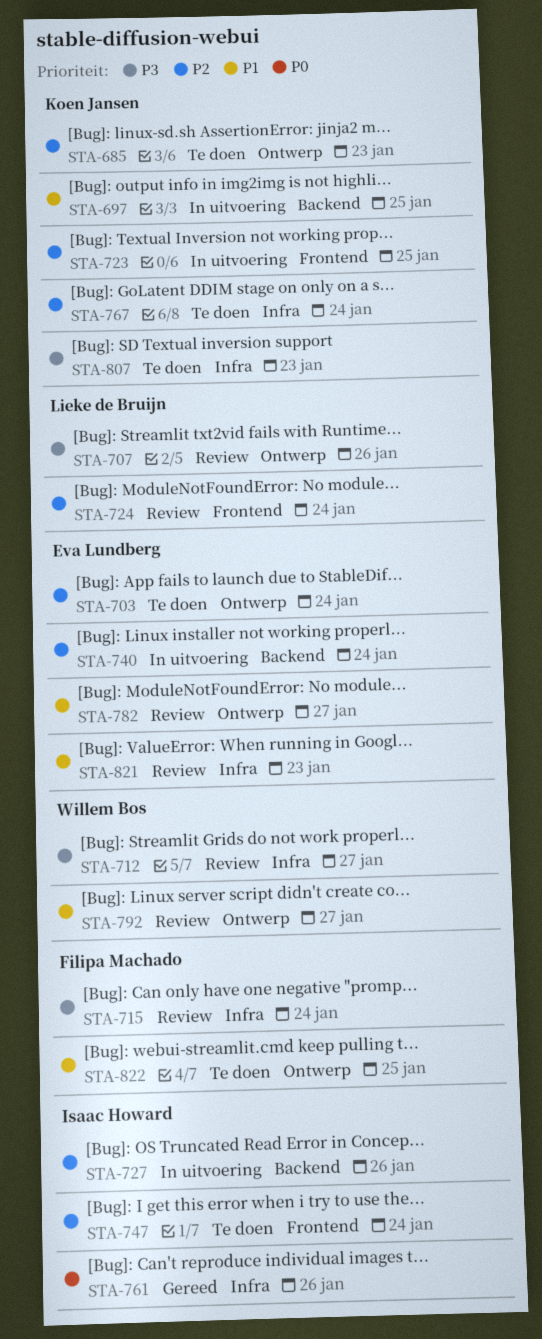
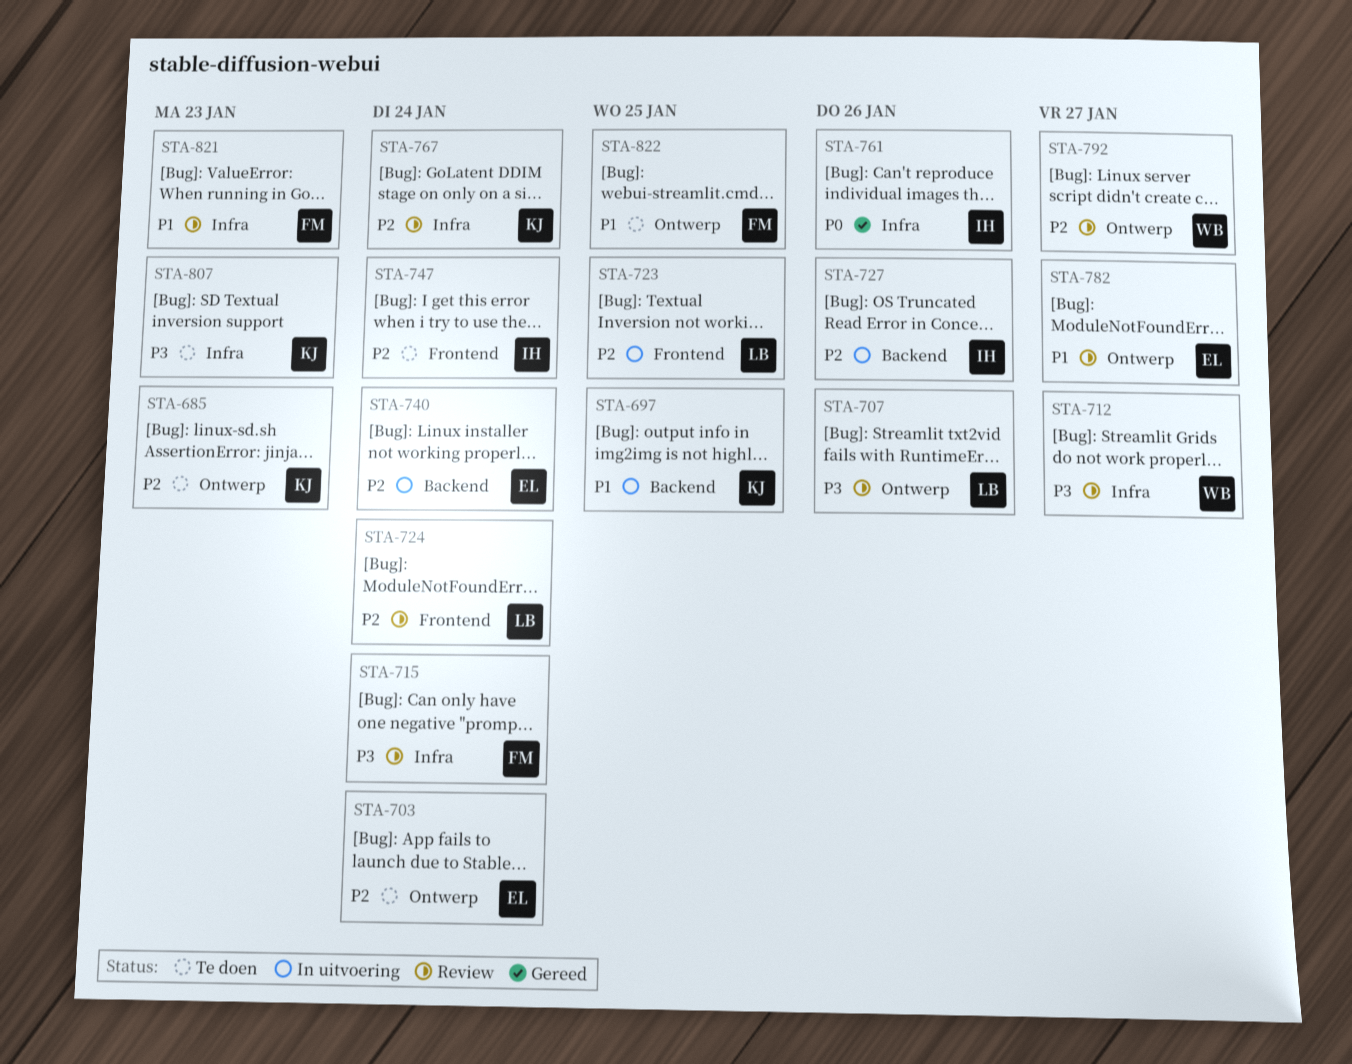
STA-723, owner: Koen Jansen -> Lieke de Bruijn
STA-767, status: Te doen -> Review
STA-792, priority: P1 -> P2
STA-821, owner: Eva Lundberg -> Filipa Machado

